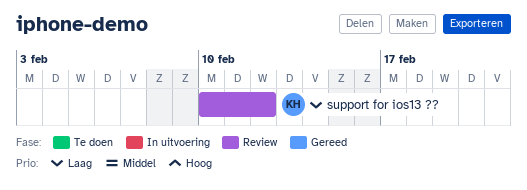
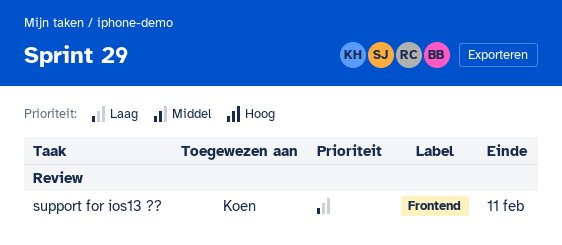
support for ios13 ??, due: Feb 12 -> Feb 11

